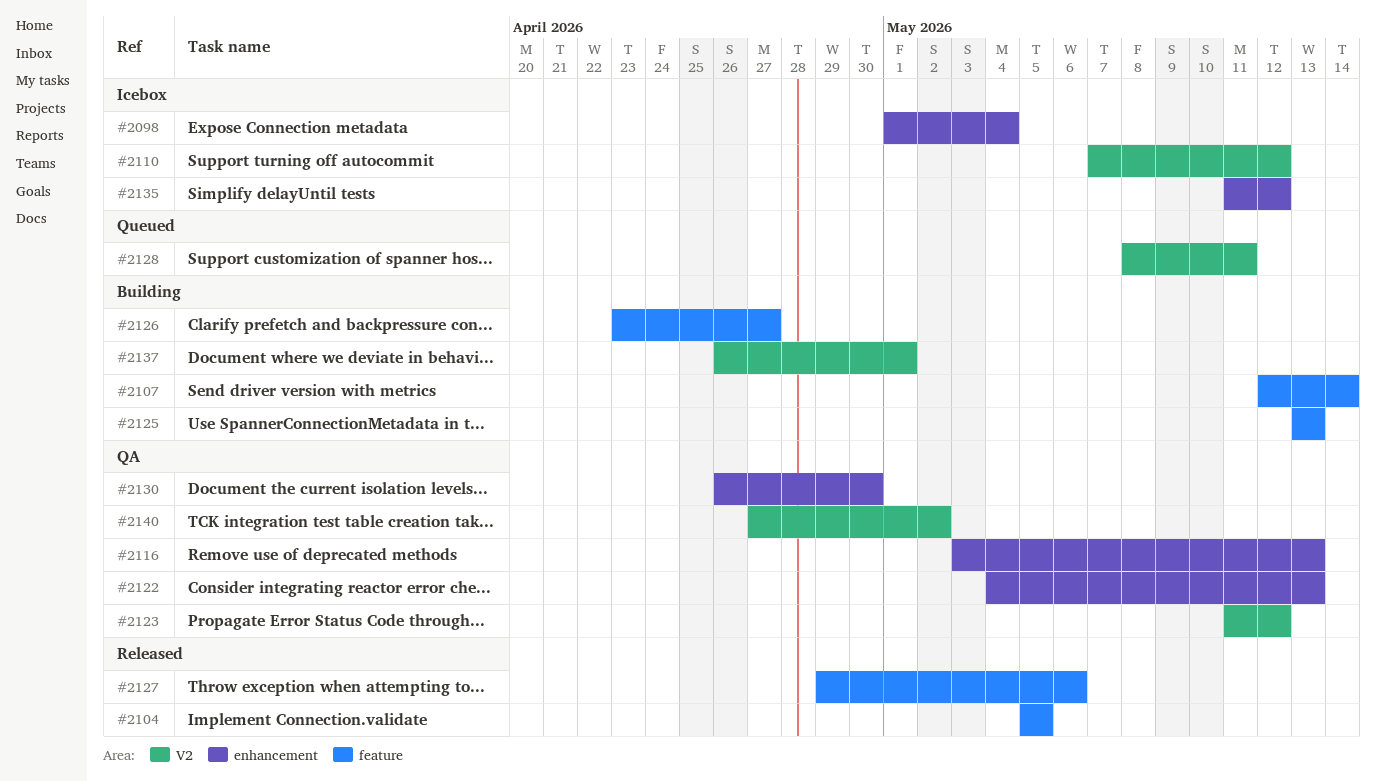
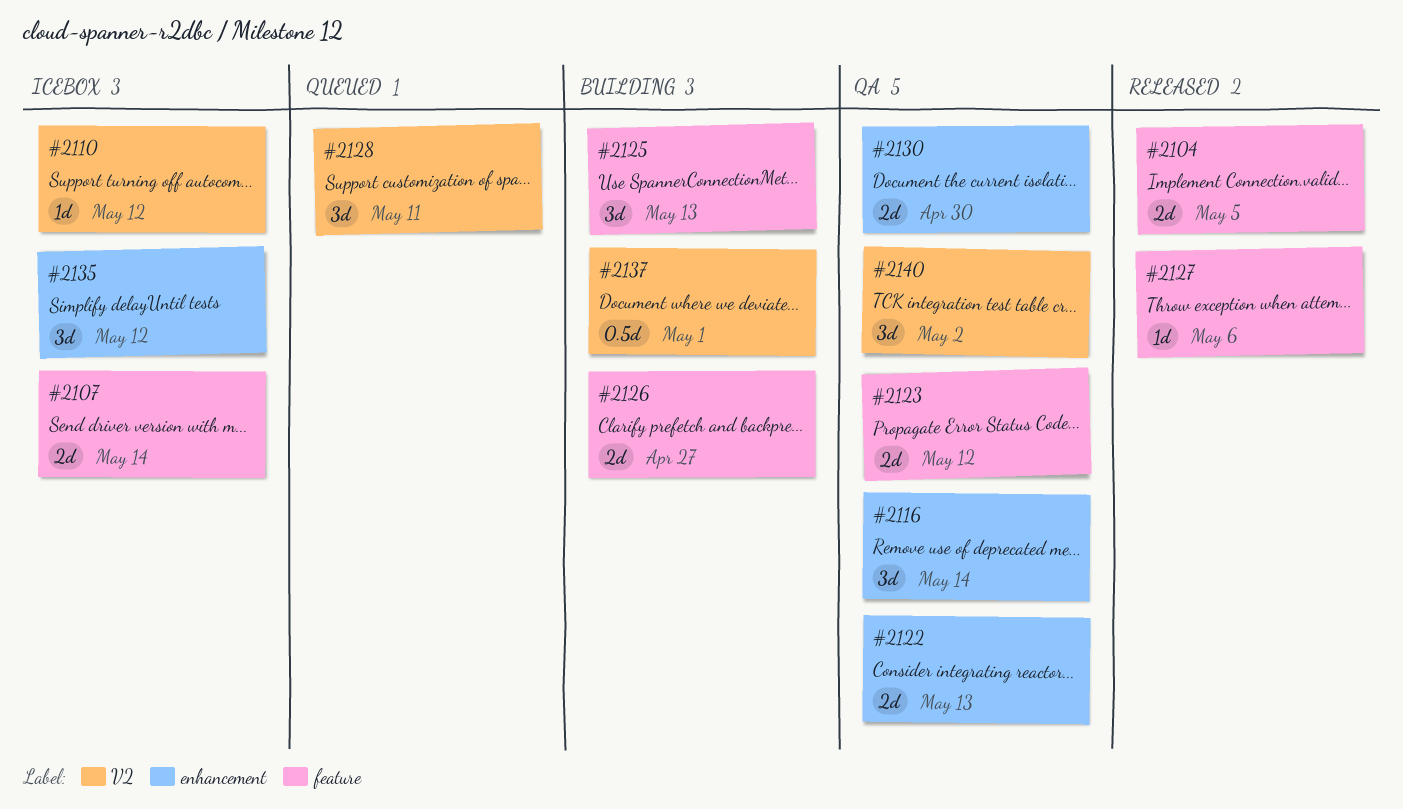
#2098: present -> none
#2107, status: Building -> Icebox
#2116, due: May 13 -> May 14
#2123, label: V2 -> feature

